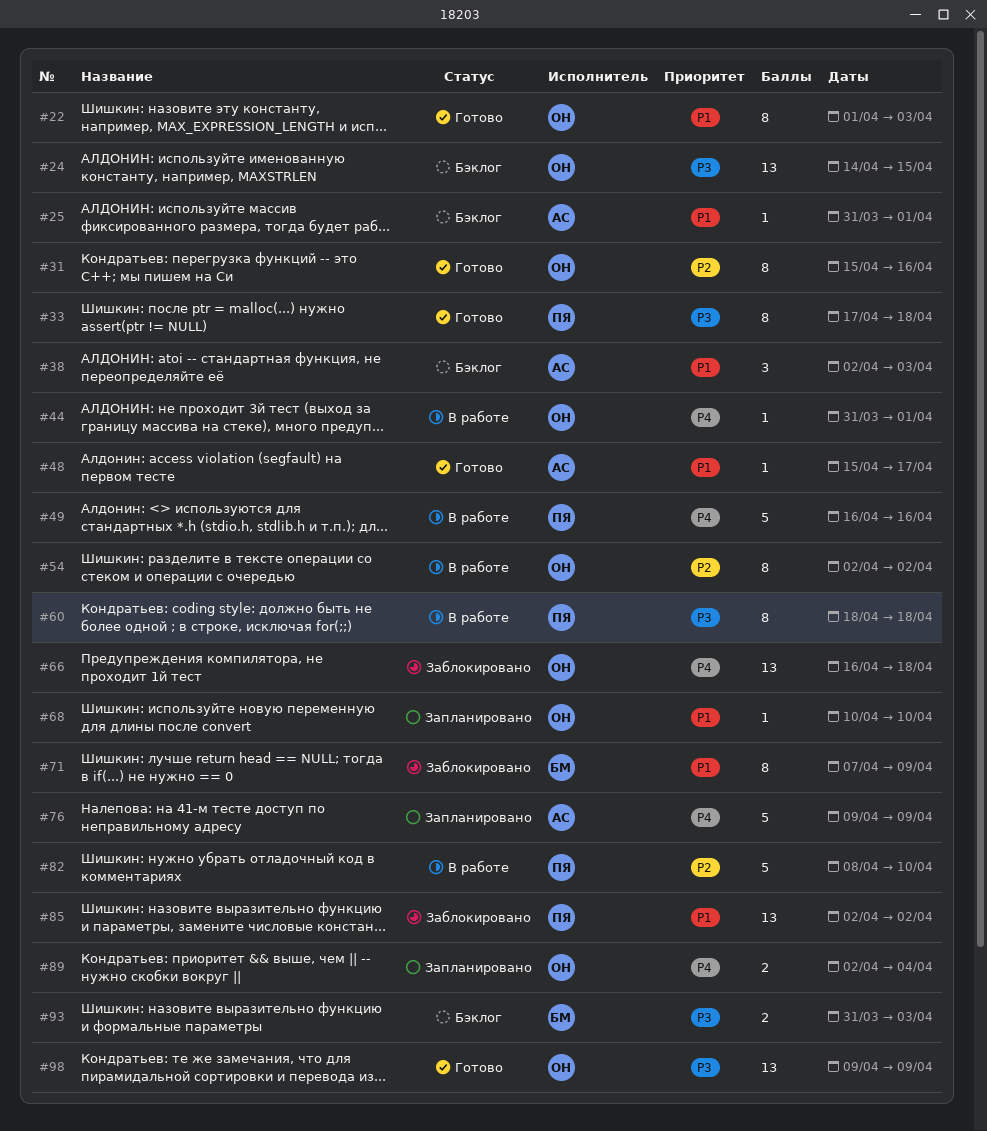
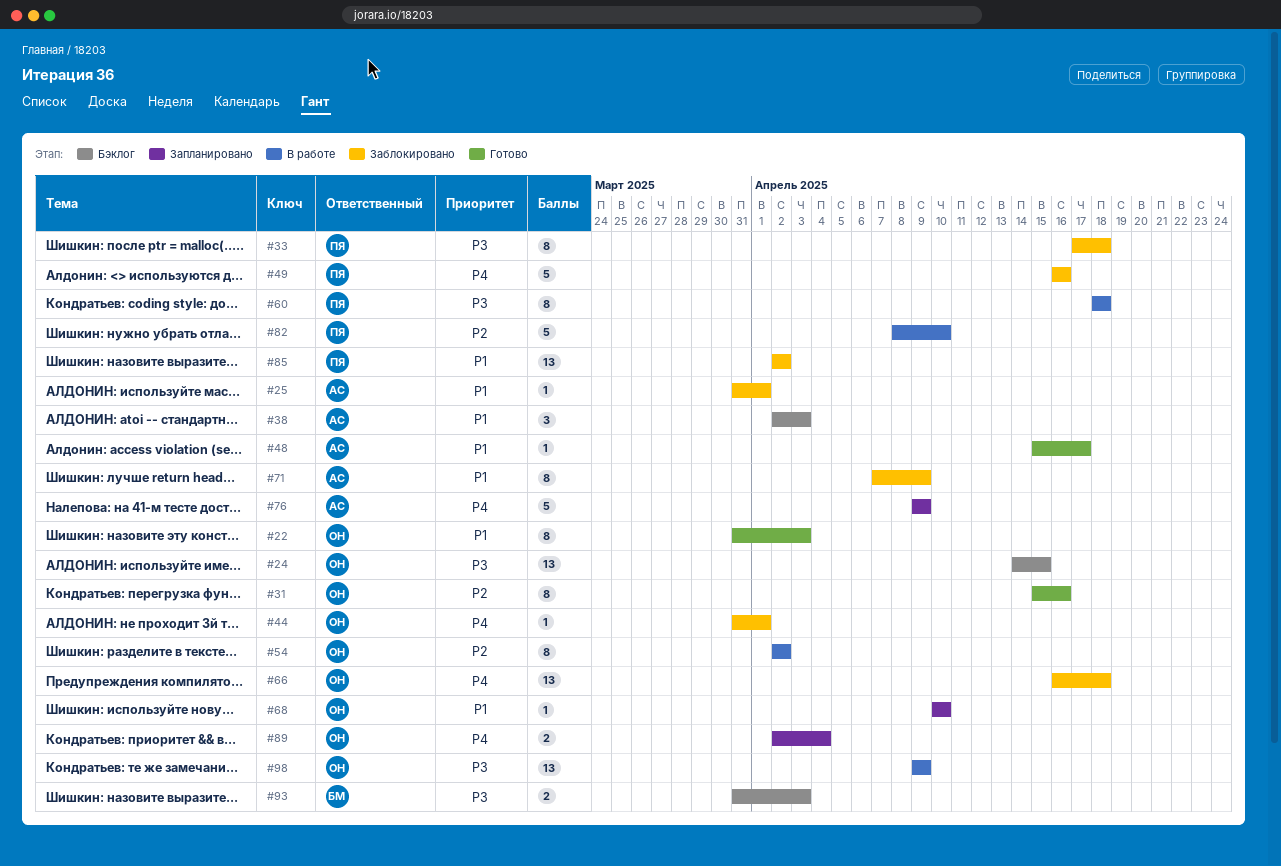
#22, start: Apr 1 -> Mar 31
#25, status: Бэклог -> Заблокировано
#33, status: Готово -> Заблокировано
#44, status: В работе -> Заблокировано
#49, status: В работе -> Заблокировано
#71, owner: БМ -> АС
#98, status: Готово -> В работе

